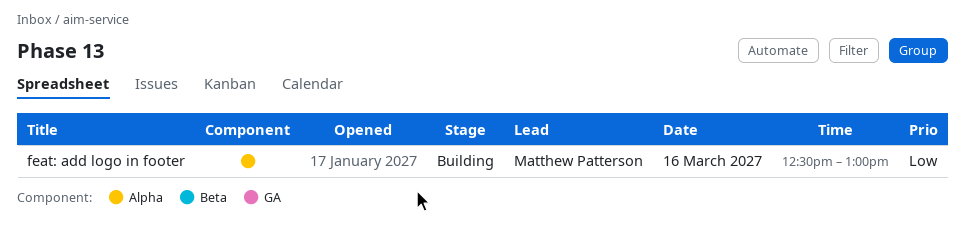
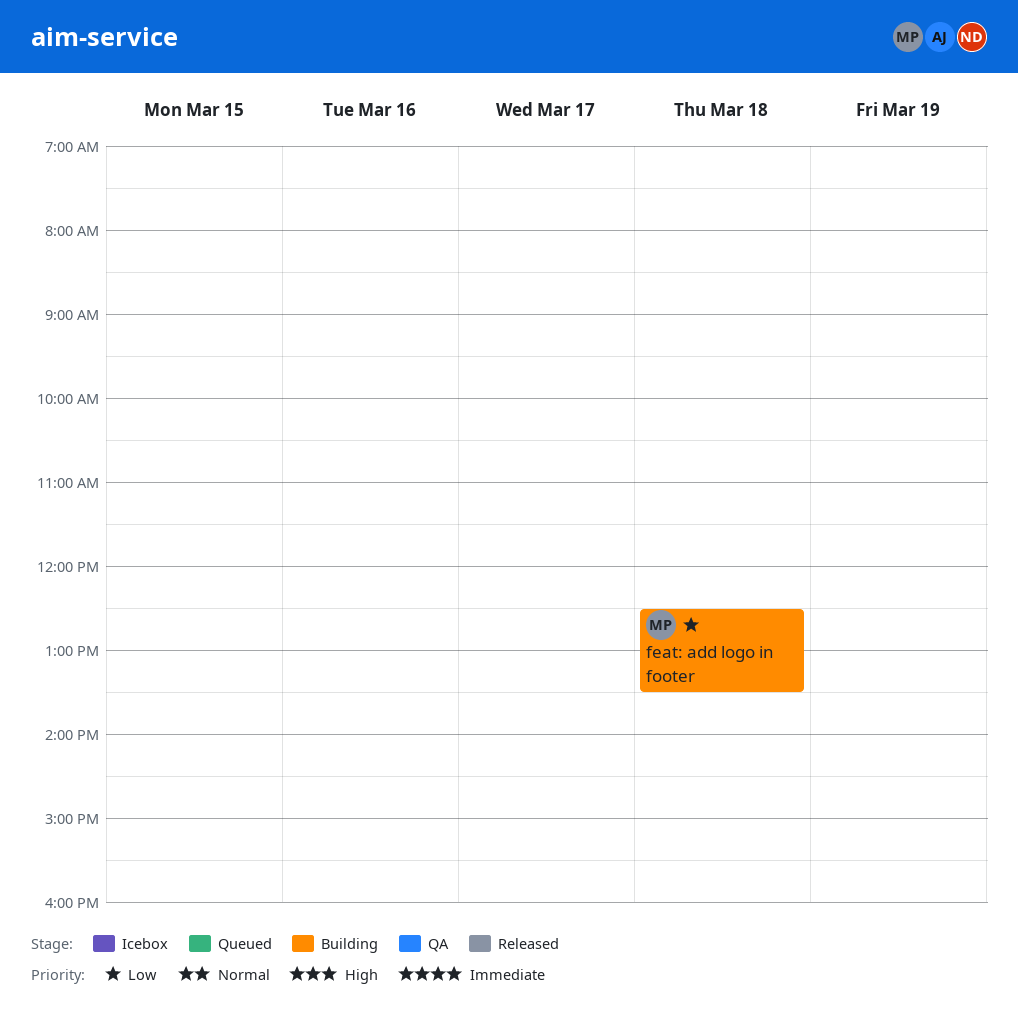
feat: add logo in footer, day: Mar 16 -> Mar 18
feat: add logo in footer, ends: 13:00 -> 13:30

